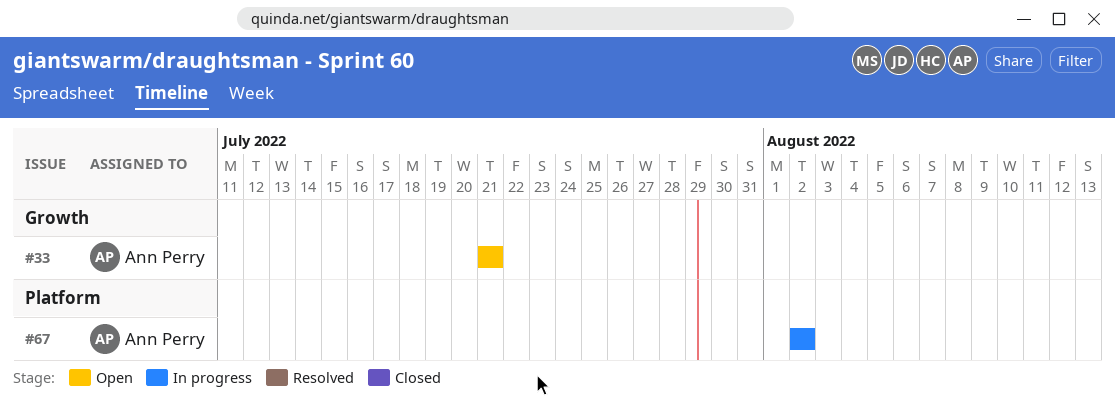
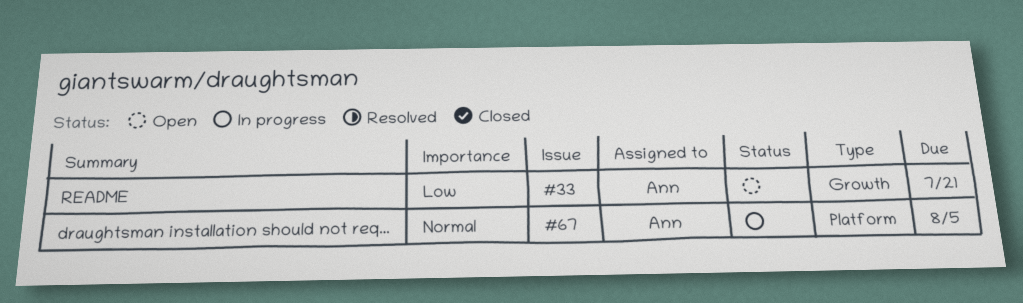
#67, due: Aug 2 -> Aug 5

